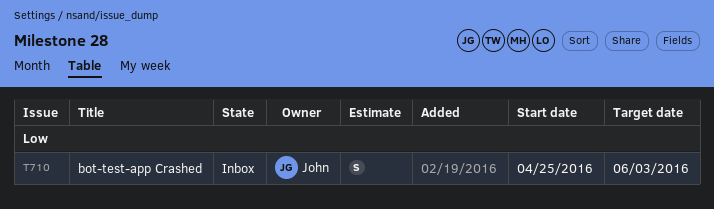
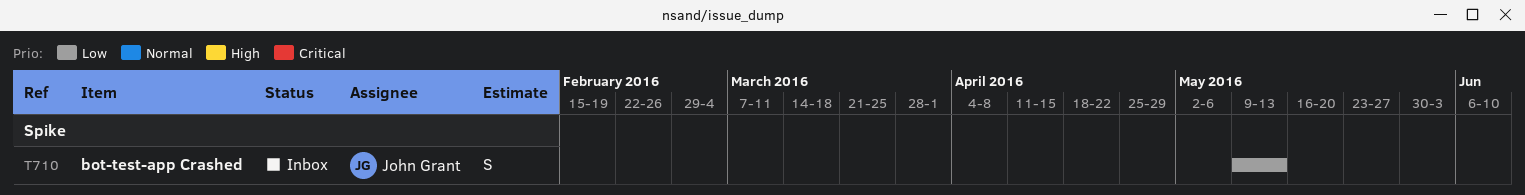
T710, start: Apr 25 -> May 9
T710, due: Jun 3 -> May 13

